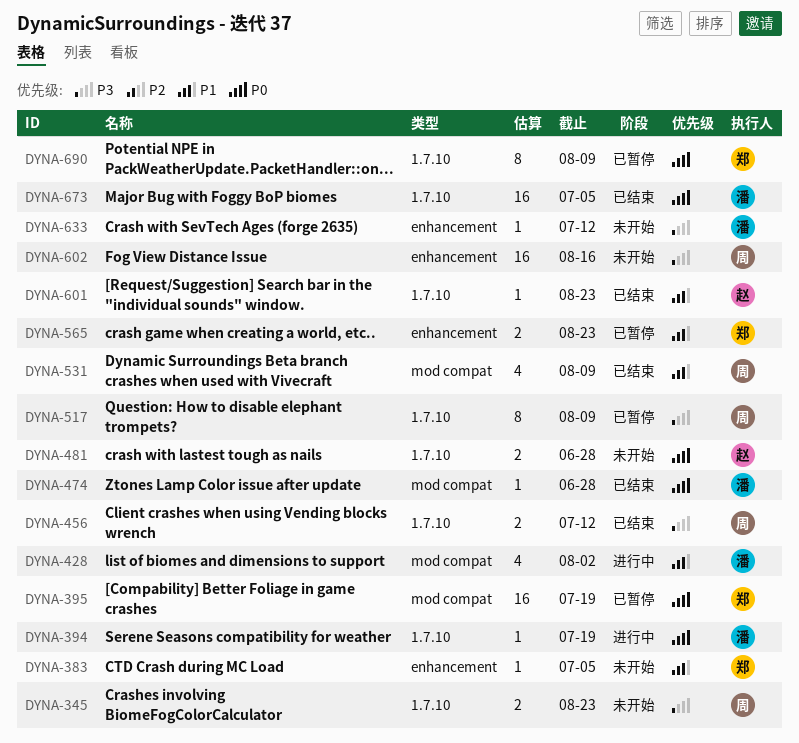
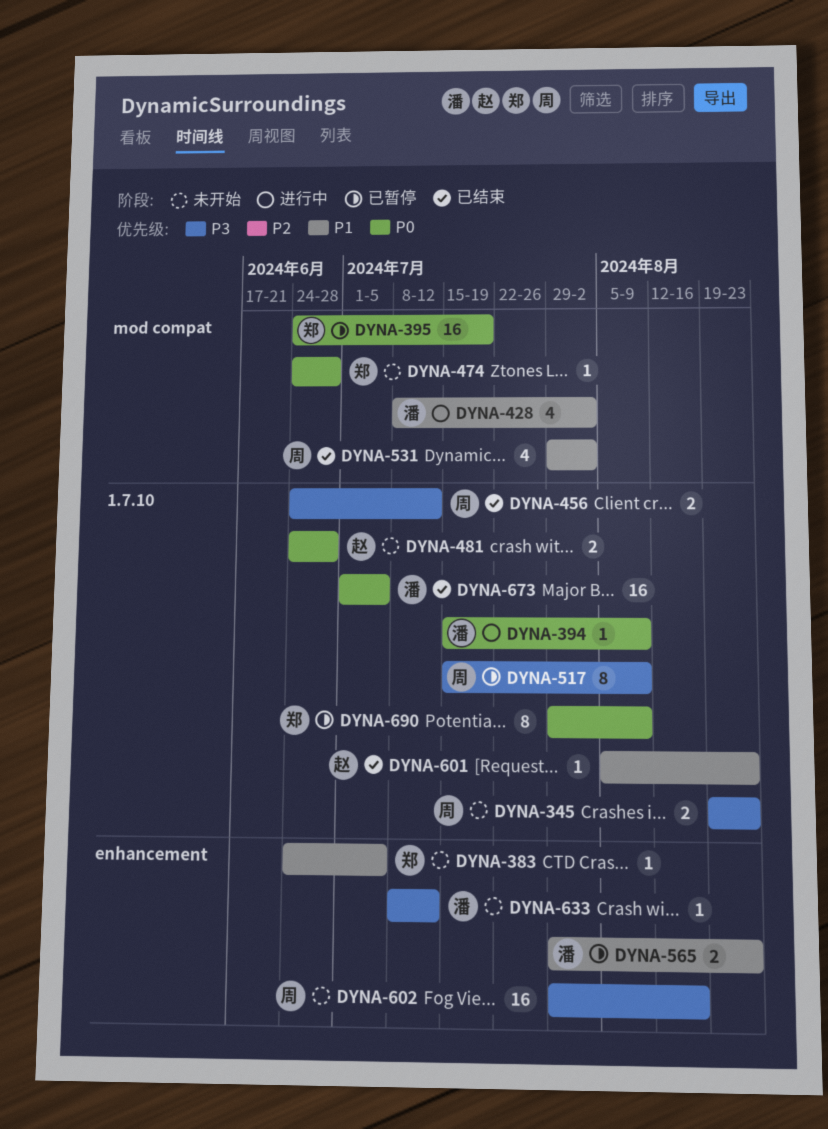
DYNA-394, due: Jul 19 -> Aug 9
DYNA-474, status: 已结束 -> 未开始
DYNA-474, owner: 潘 -> 郑
DYNA-531, due: Aug 9 -> Aug 2
DYNA-565, owner: 郑 -> 潘

